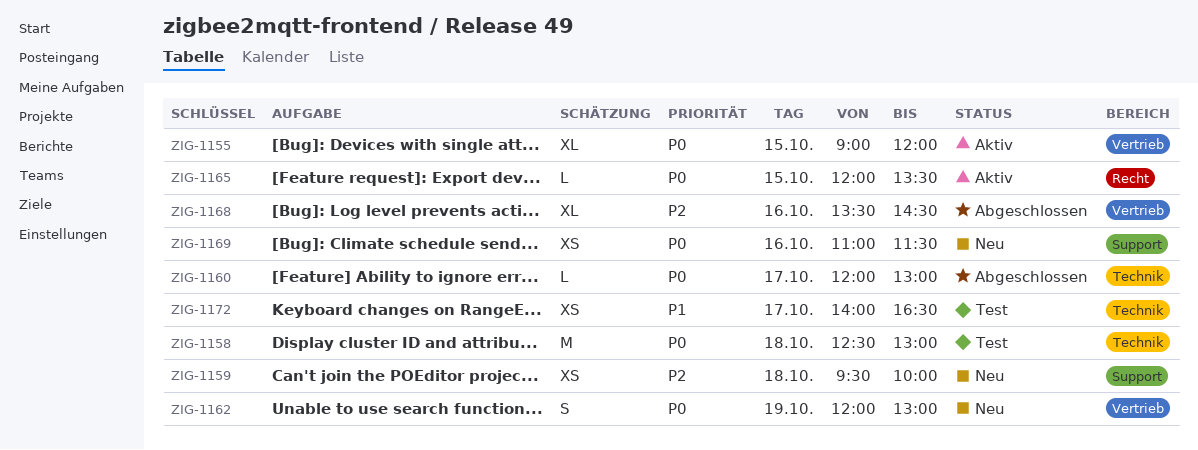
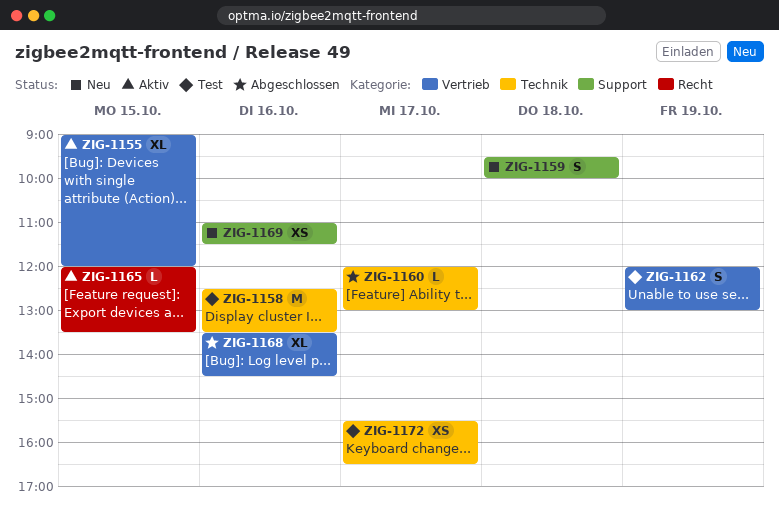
ZIG-1158, day: Oct 18 -> Oct 16
ZIG-1158, ends: 13:00 -> 13:30
ZIG-1159, estimate: XS -> S
ZIG-1162, status: Neu -> Test
ZIG-1172, begins: 14:00 -> 15:30

